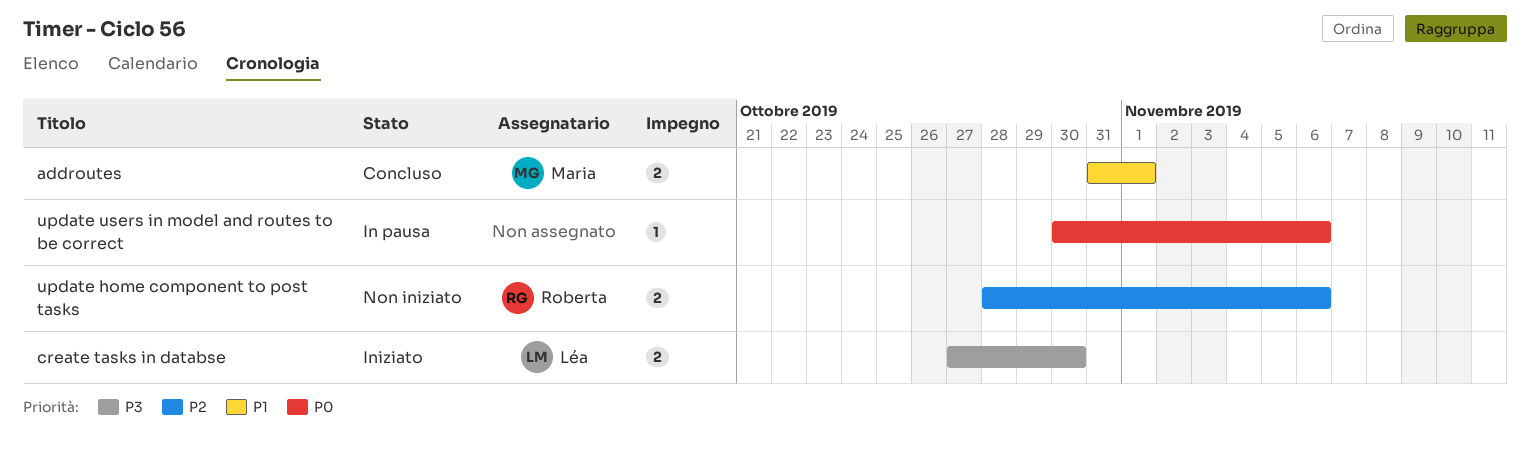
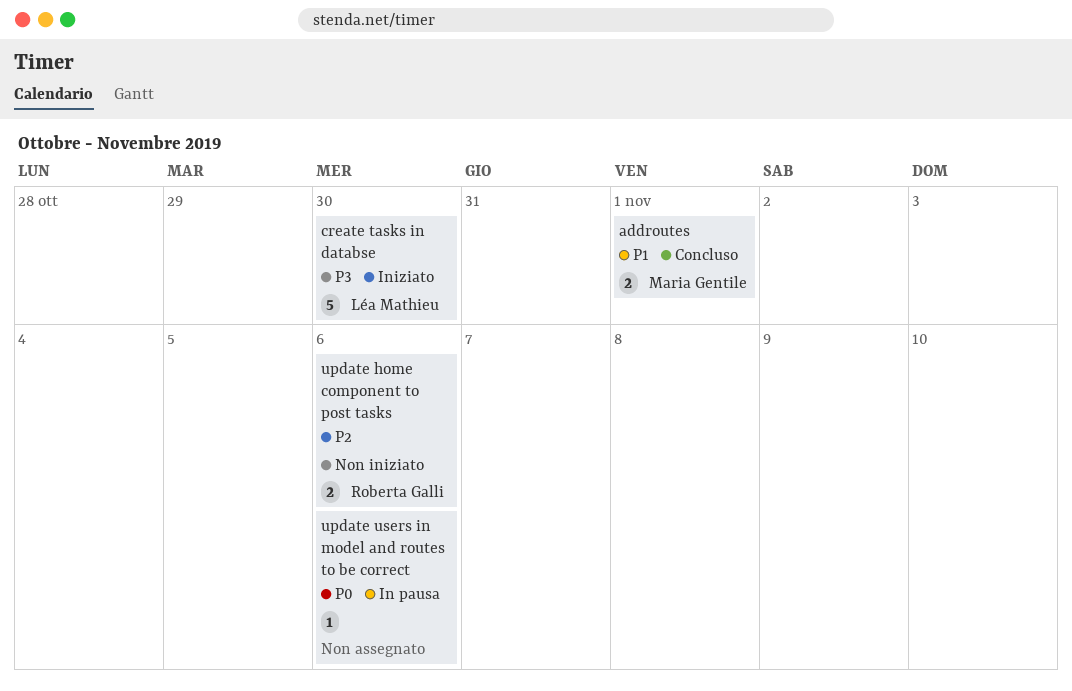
create tasks in databse, estimate: 2 -> 5

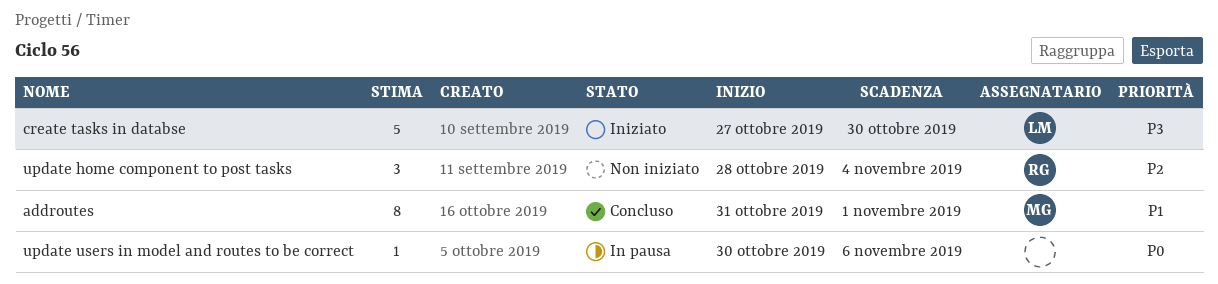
addroutes, estimate: 2 -> 8
update home component to post tasks, estimate: 2 -> 3
update home component to post tasks, due: Nov 6 -> Nov 4

